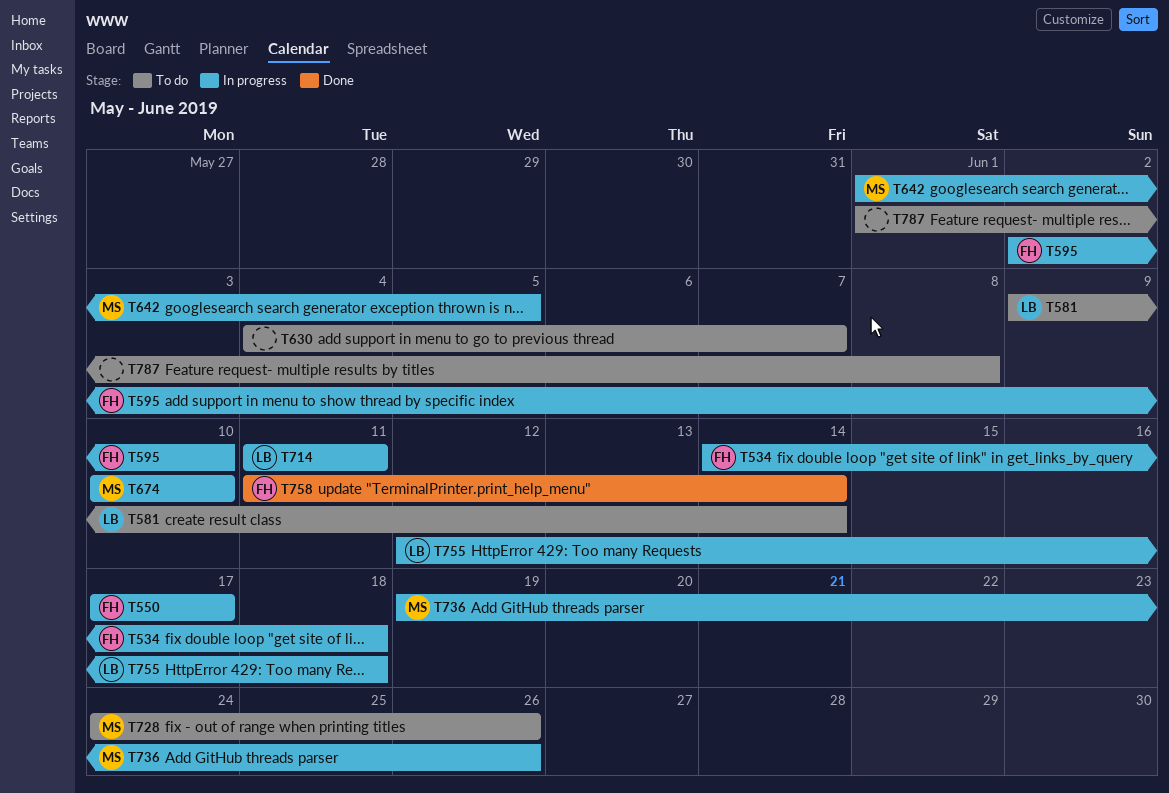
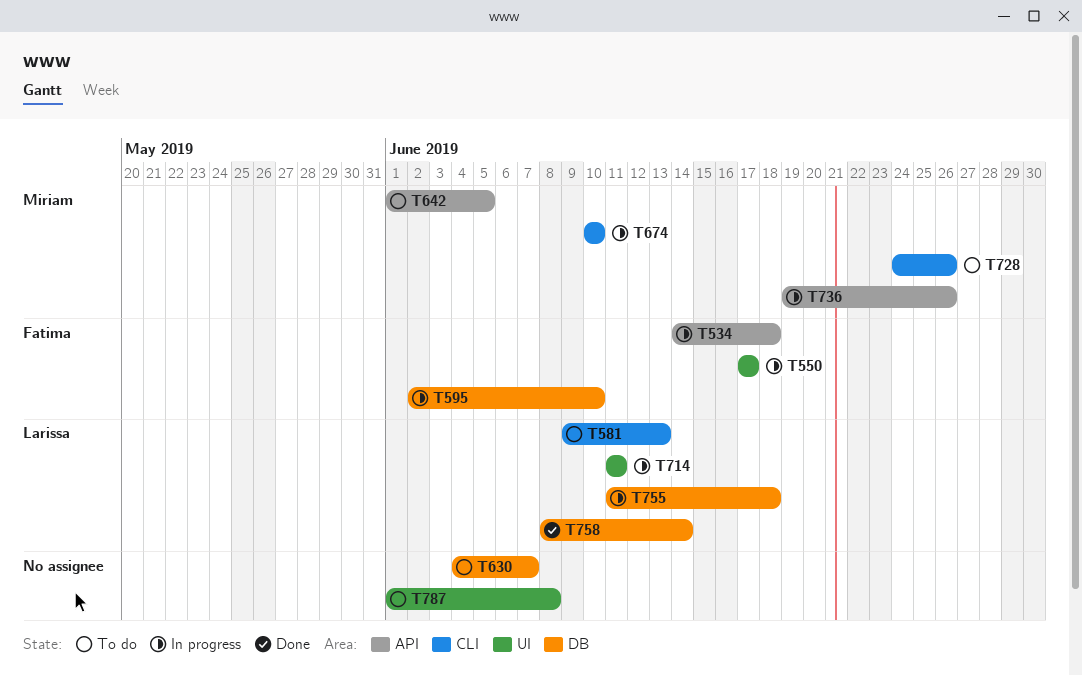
T581, due: Jun 14 -> Jun 13
T642, status: In progress -> To do
T755, start: Jun 12 -> Jun 11
T758, owner: Fatima -> Larissa
T758, start: Jun 11 -> Jun 8

